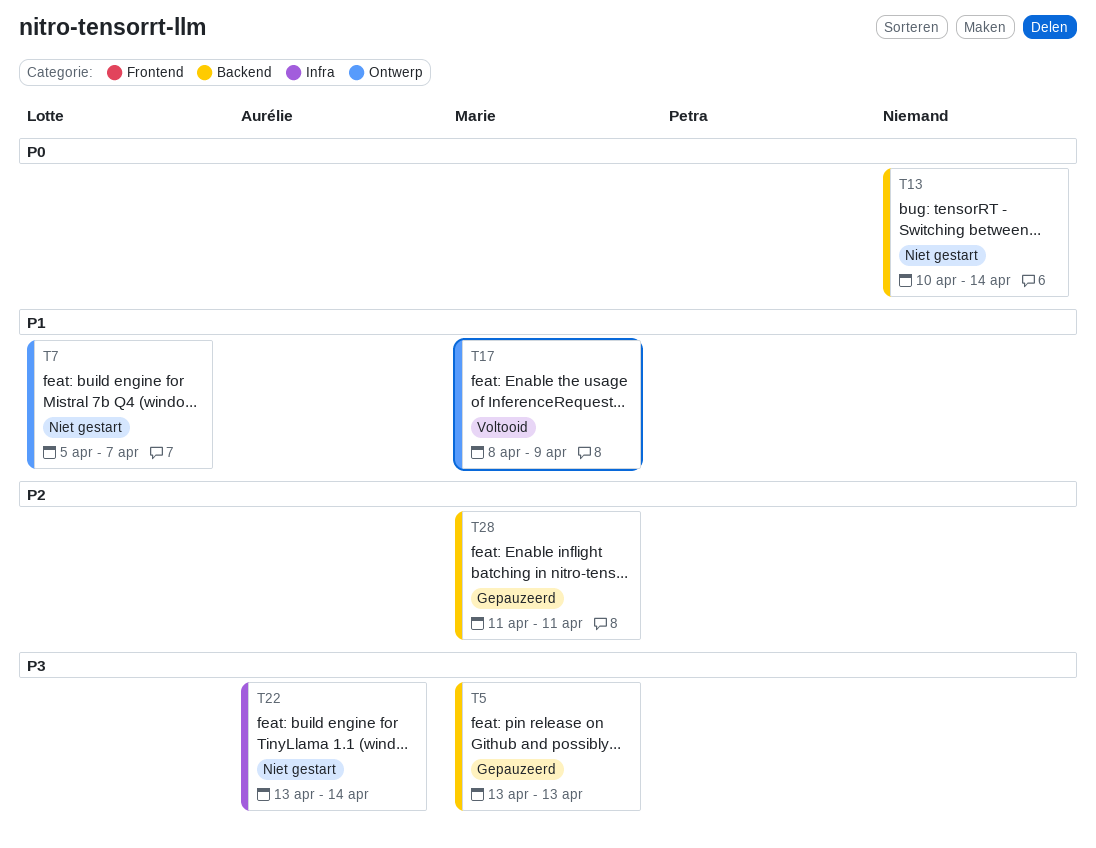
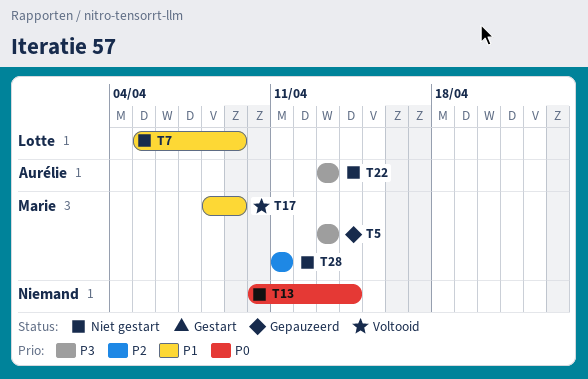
T7, due: Apr 7 -> Apr 9
T22, due: Apr 14 -> Apr 13
T28, status: Gepauzeerd -> Niet gestart

